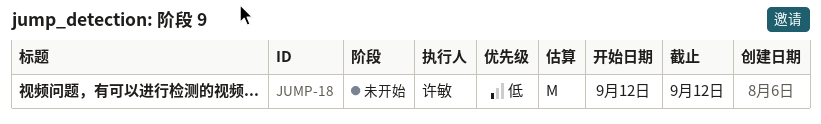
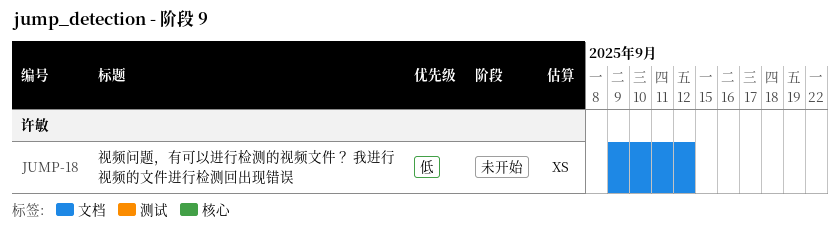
JUMP-18, estimate: M -> XS
JUMP-18, start: Sep 12 -> Sep 9

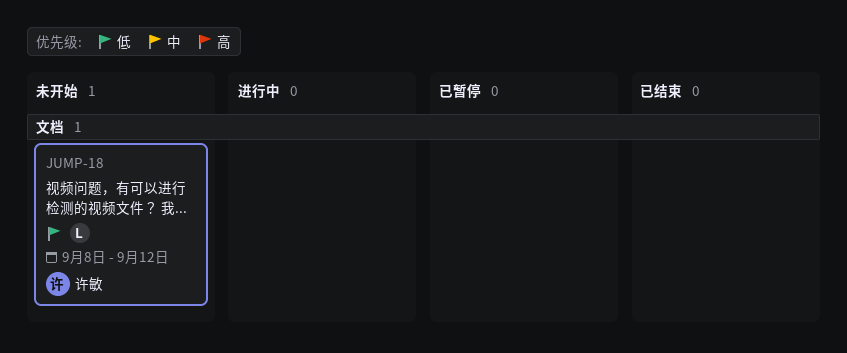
JUMP-18, estimate: XS -> L
JUMP-18, start: Sep 9 -> Sep 8

